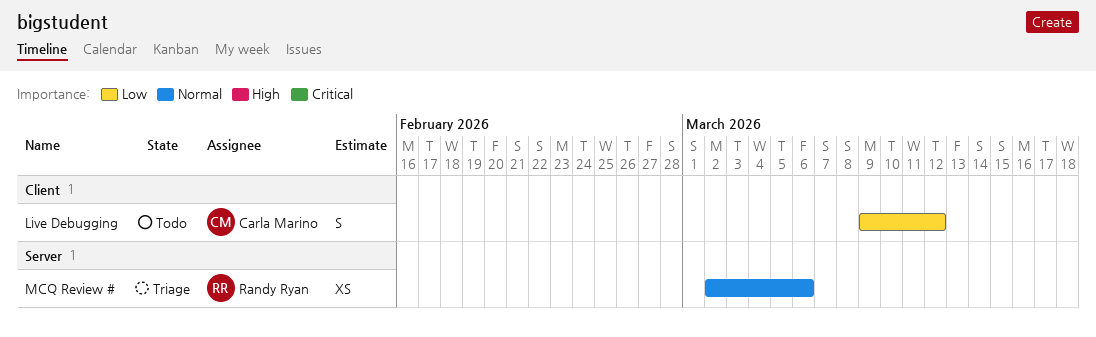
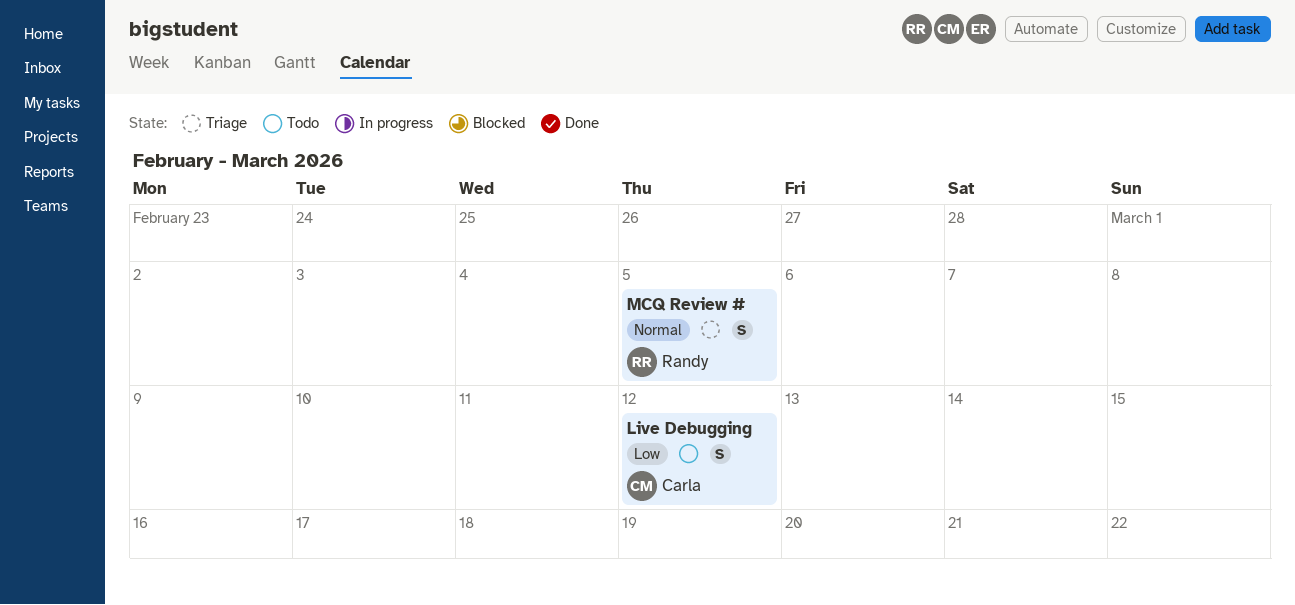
MCQ Review #, estimate: XS -> S
MCQ Review #, due: Mar 6 -> Mar 5

